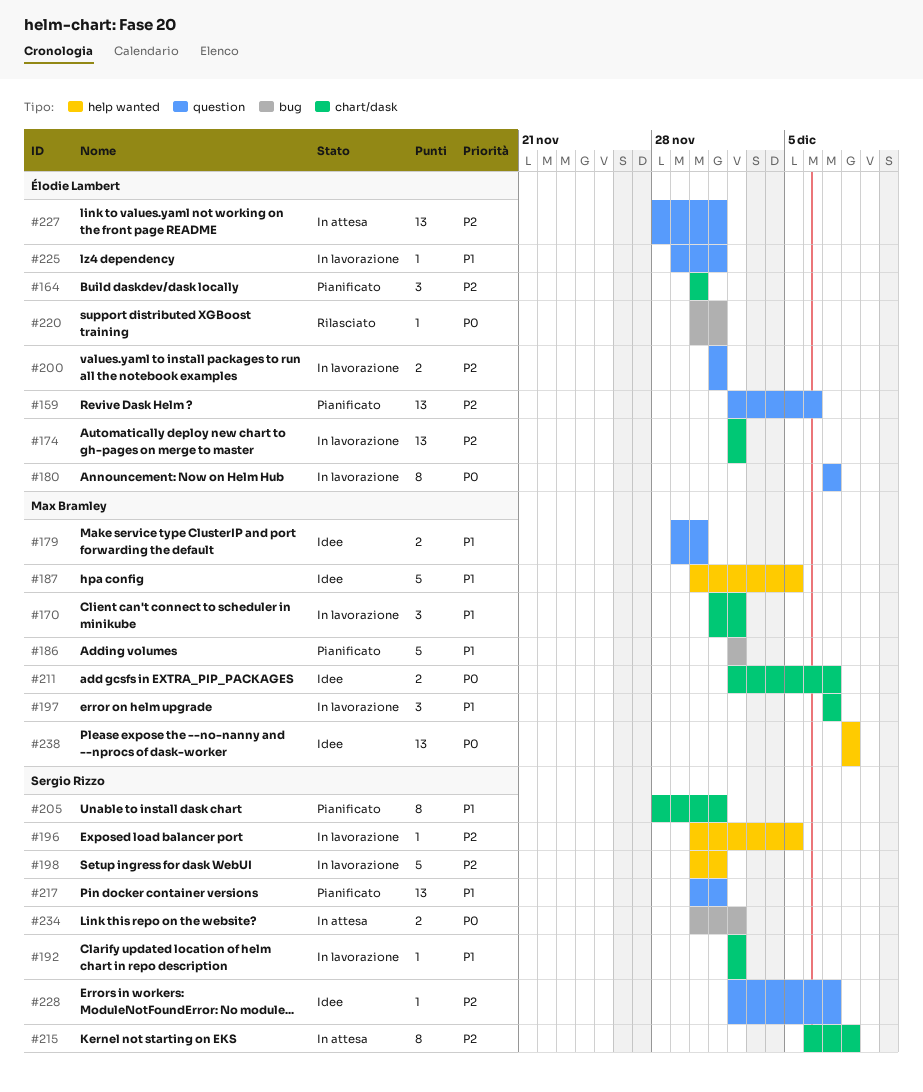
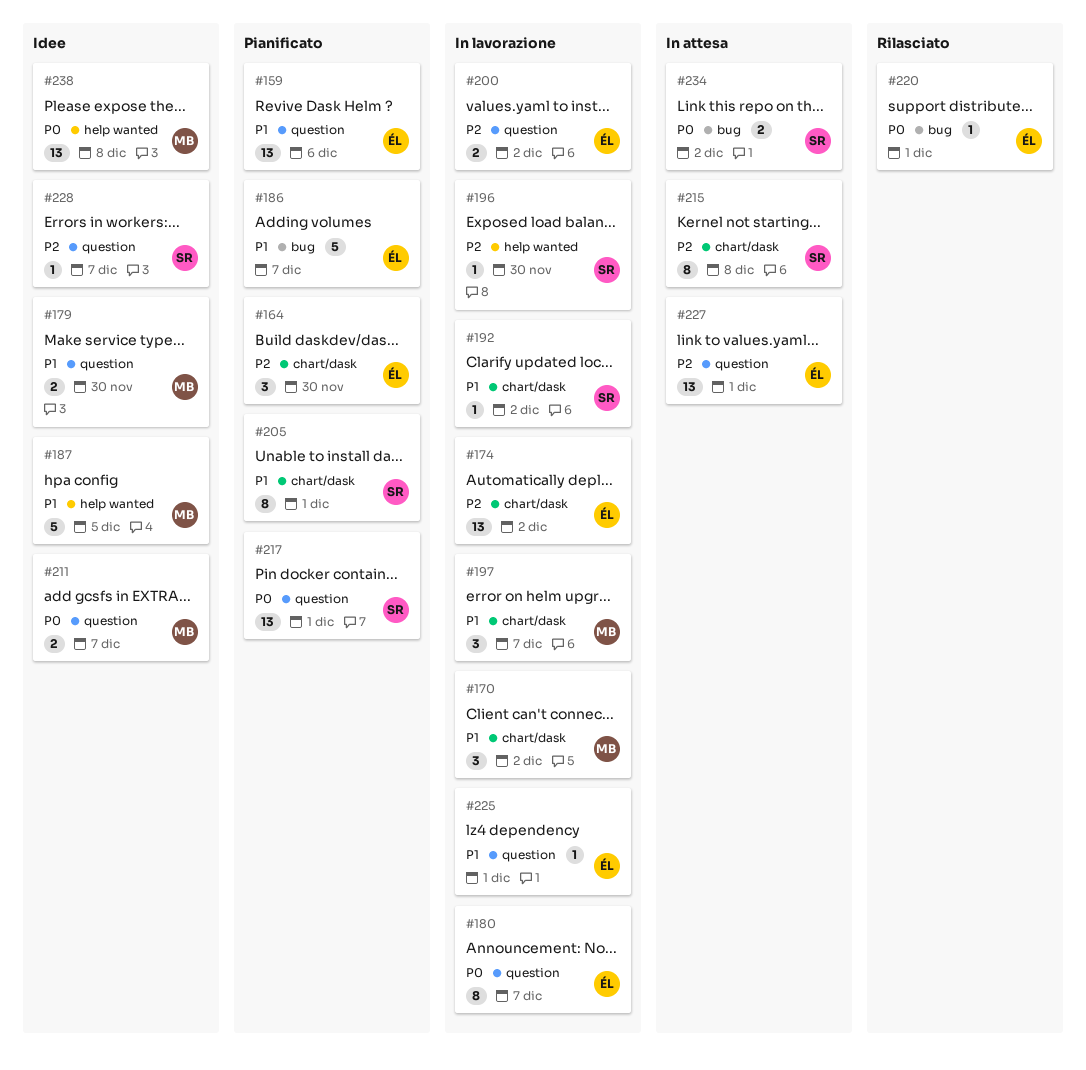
#159, priority: P2 -> P1
#186, owner: Max Bramley -> Élodie Lambert
#186, due: Dec 2 -> Dec 7
#196, due: Dec 5 -> Nov 30
#198: present -> none
#200, due: Dec 1 -> Dec 2
#211, label: chart/dask -> question
#217, priority: P1 -> P0

